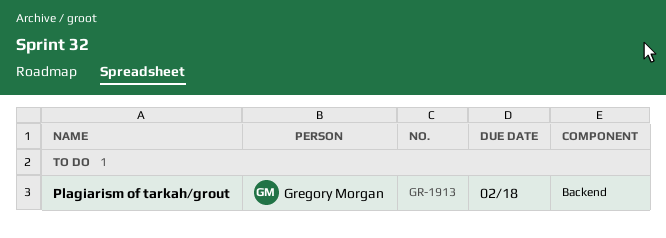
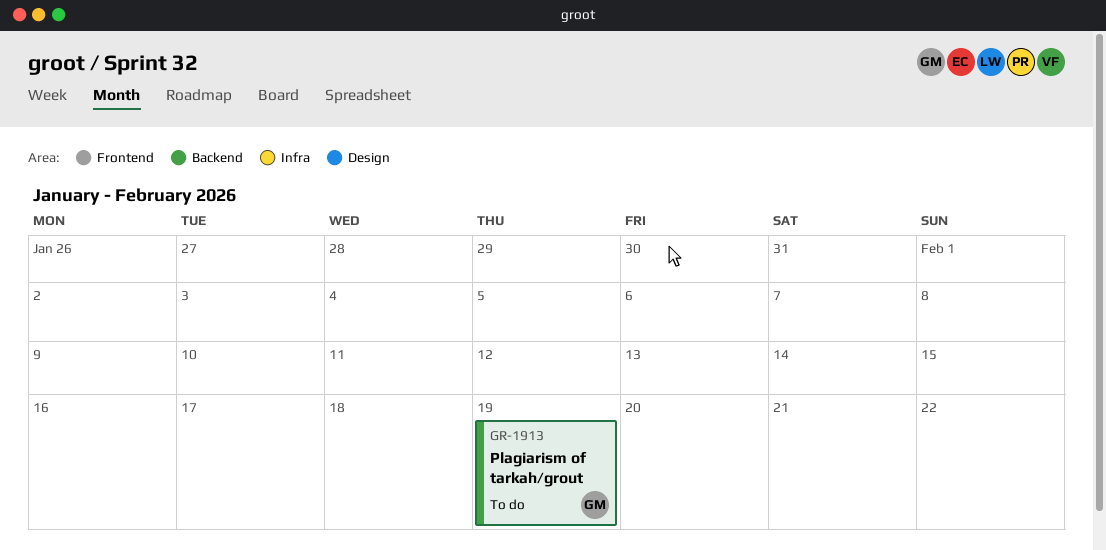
GR-1913, due: Feb 18 -> Feb 19

